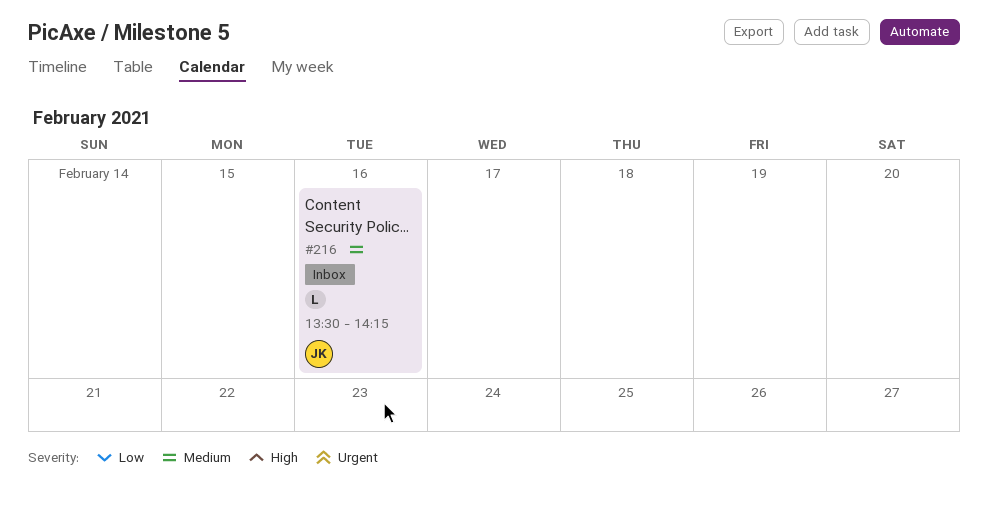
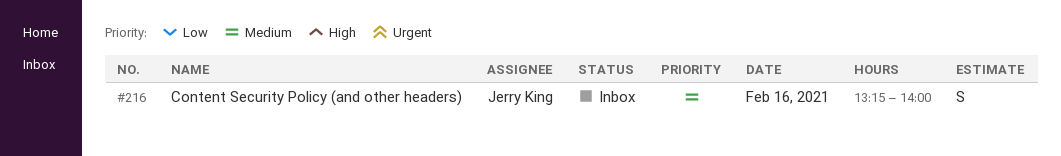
#216, estimate: L -> S
#216, begins: 13:30 -> 13:15
#216, ends: 14:15 -> 14:00

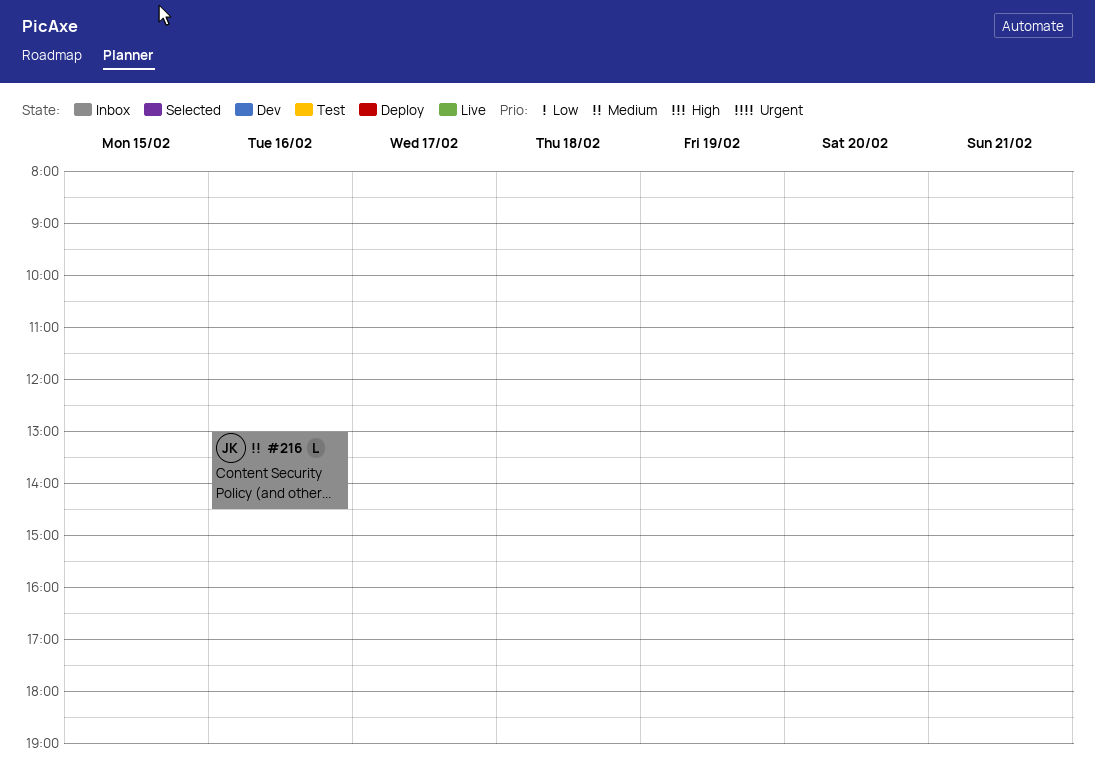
#216, estimate: S -> L
#216, begins: 13:15 -> 13:00
#216, ends: 14:00 -> 14:30

